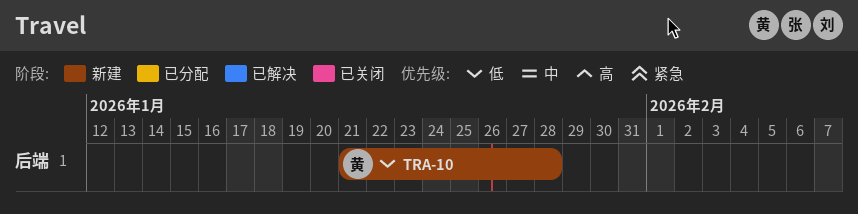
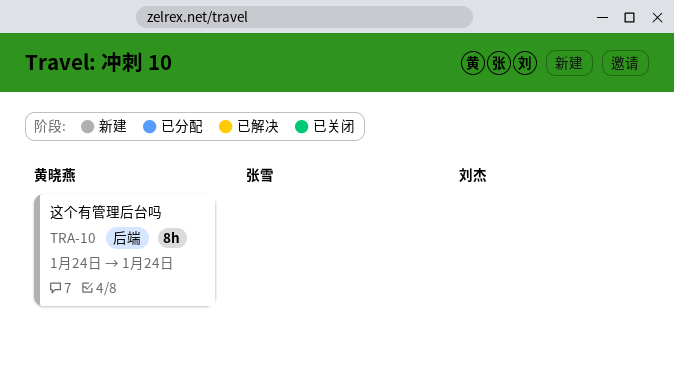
TRA-10, start: Jan 21 -> Jan 24
TRA-10, due: Jan 28 -> Jan 24

